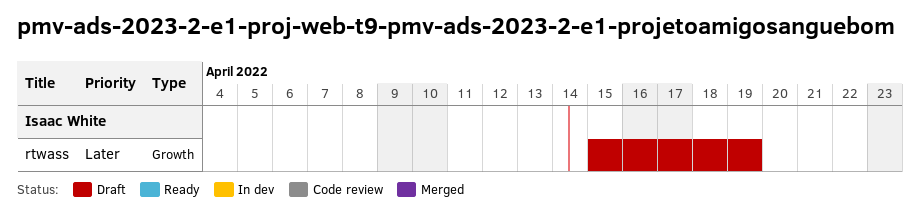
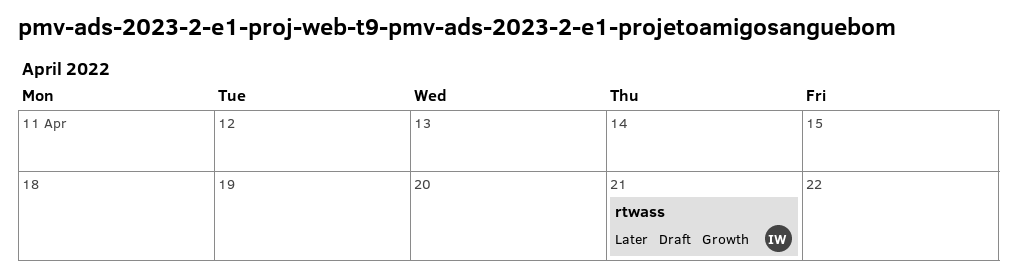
rtwass, due: Apr 19 -> Apr 21

